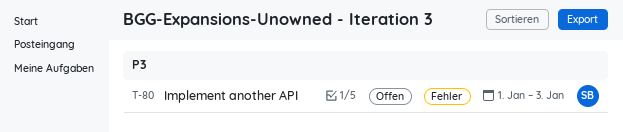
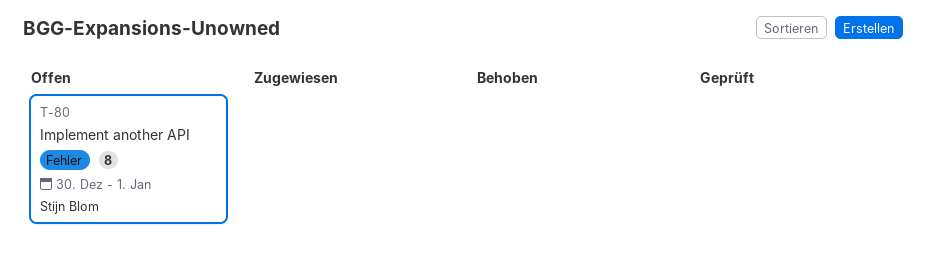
T-80, start: Jan 1 -> Dec 30
T-80, due: Jan 3 -> Jan 1

